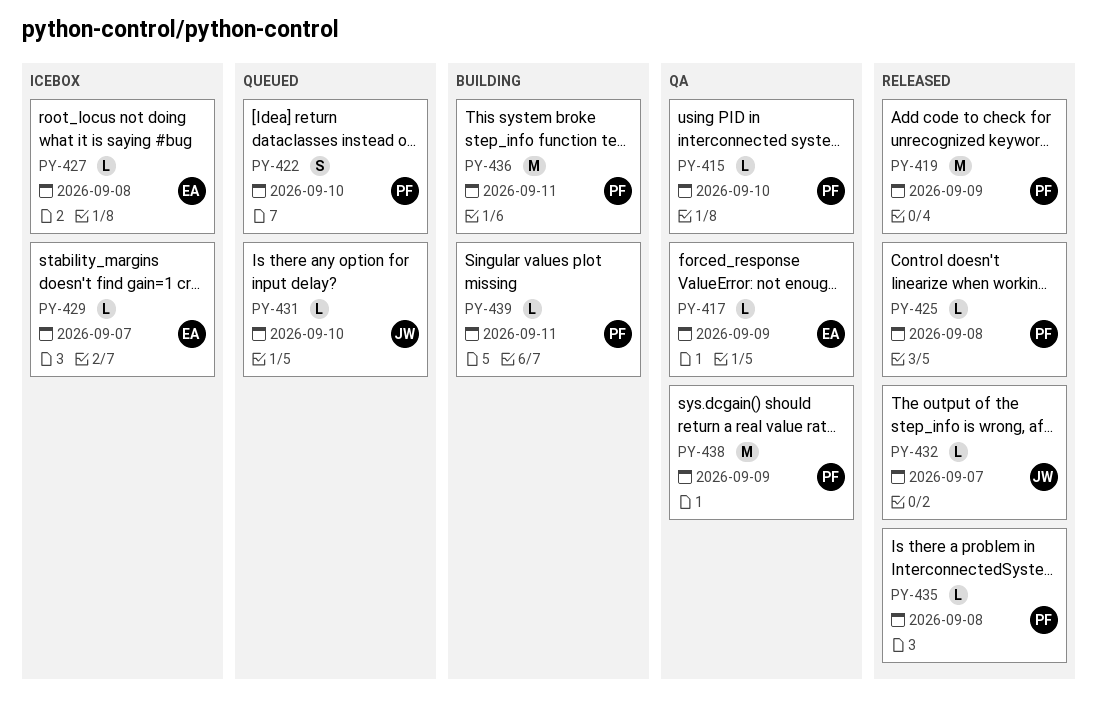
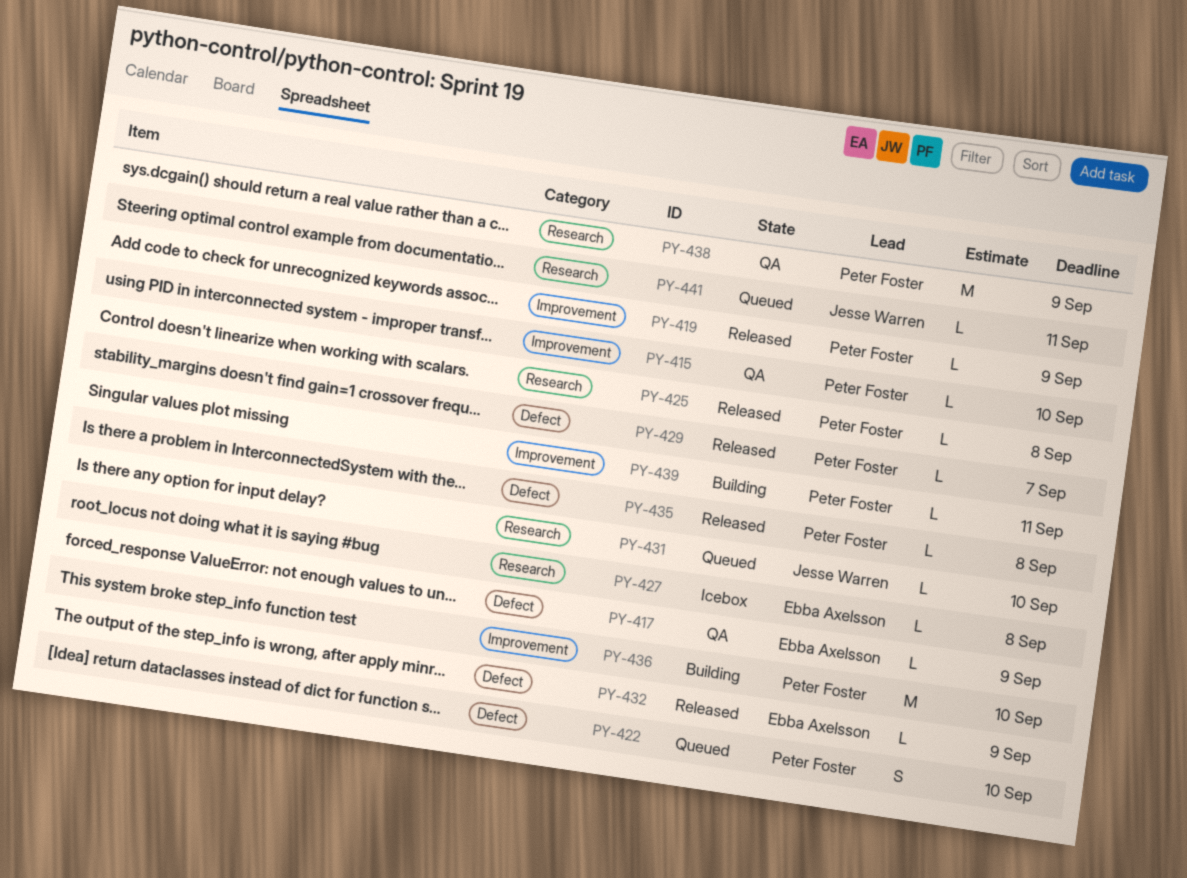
PY-419, estimate: M -> L
PY-429, status: Icebox -> Released
PY-429, owner: Ebba Axelsson -> Peter Foster
PY-432, owner: Jesse Warren -> Ebba Axelsson
PY-432, due: Sep 7 -> Sep 9
PY-436, due: Sep 11 -> Sep 10
PY-441: none -> present

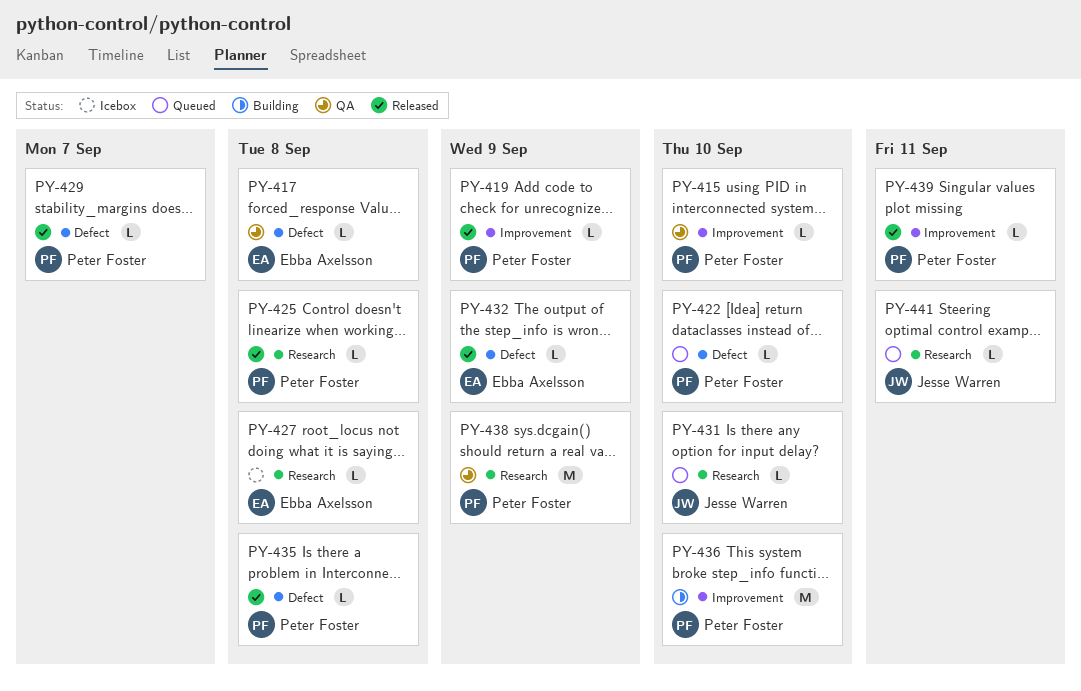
PY-417, due: Sep 9 -> Sep 8
PY-422, estimate: S -> L
PY-439, status: Building -> Released

